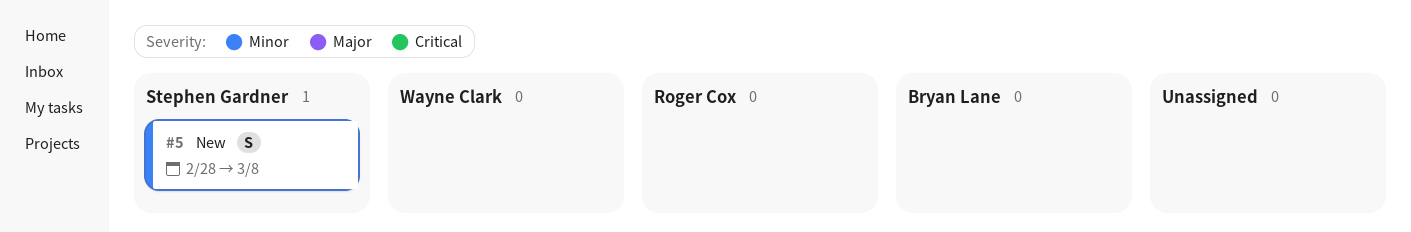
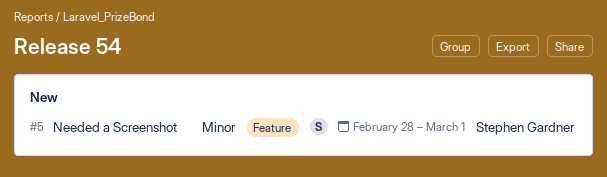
#5, due: Mar 8 -> Mar 1

